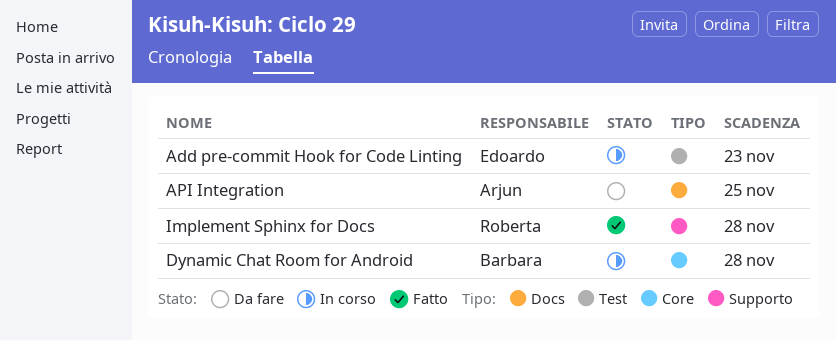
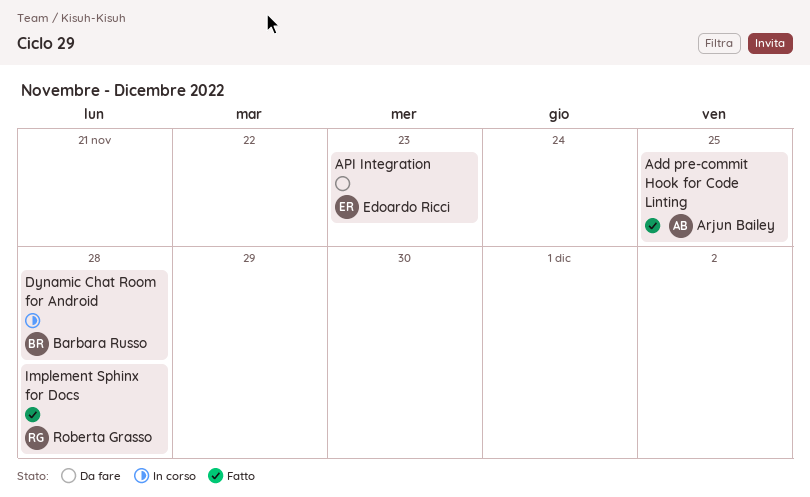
Add pre-commit Hook for Code Linting, status: In corso -> Fatto
Add pre-commit Hook for Code Linting, owner: Edoardo Ricci -> Arjun Bailey
Add pre-commit Hook for Code Linting, due: Nov 23 -> Nov 25
API Integration, owner: Arjun Bailey -> Edoardo Ricci
API Integration, due: Nov 25 -> Nov 23

